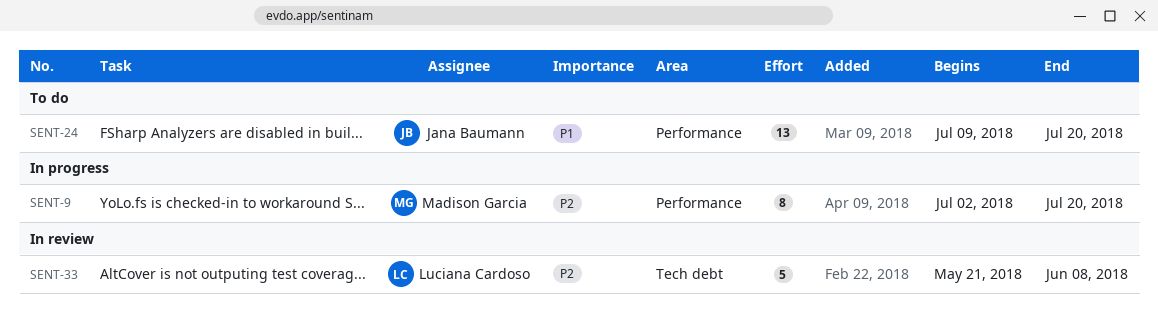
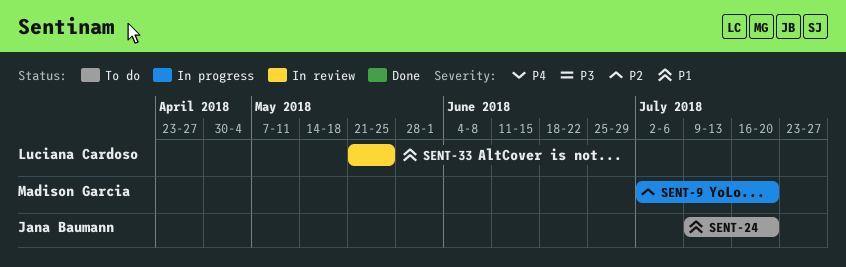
SENT-33, priority: P2 -> P1
SENT-33, due: Jun 8 -> May 25

